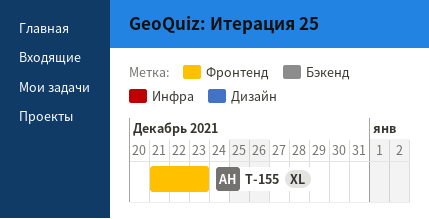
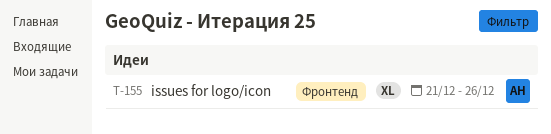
T-155, due: Dec 23 -> Dec 26

